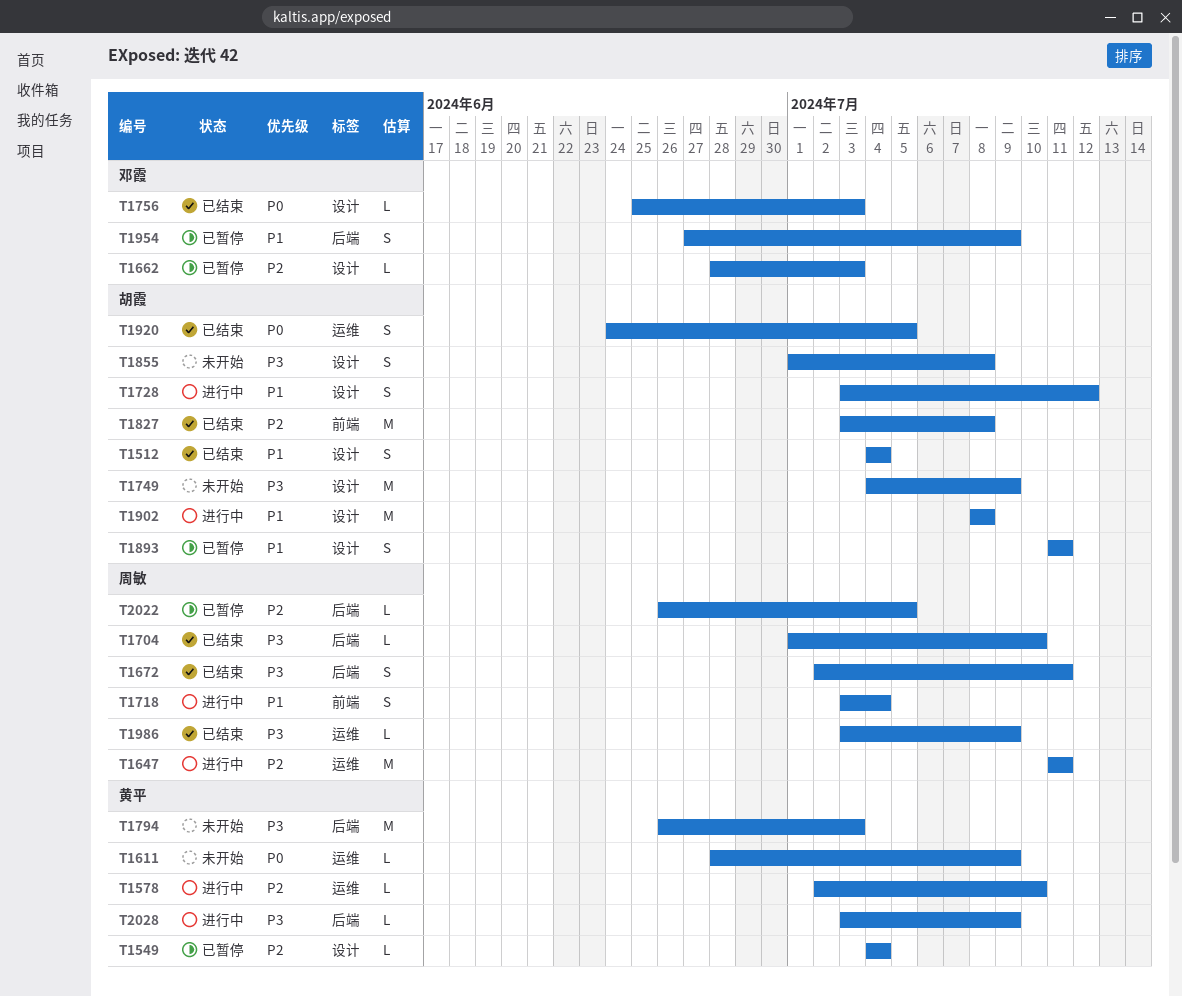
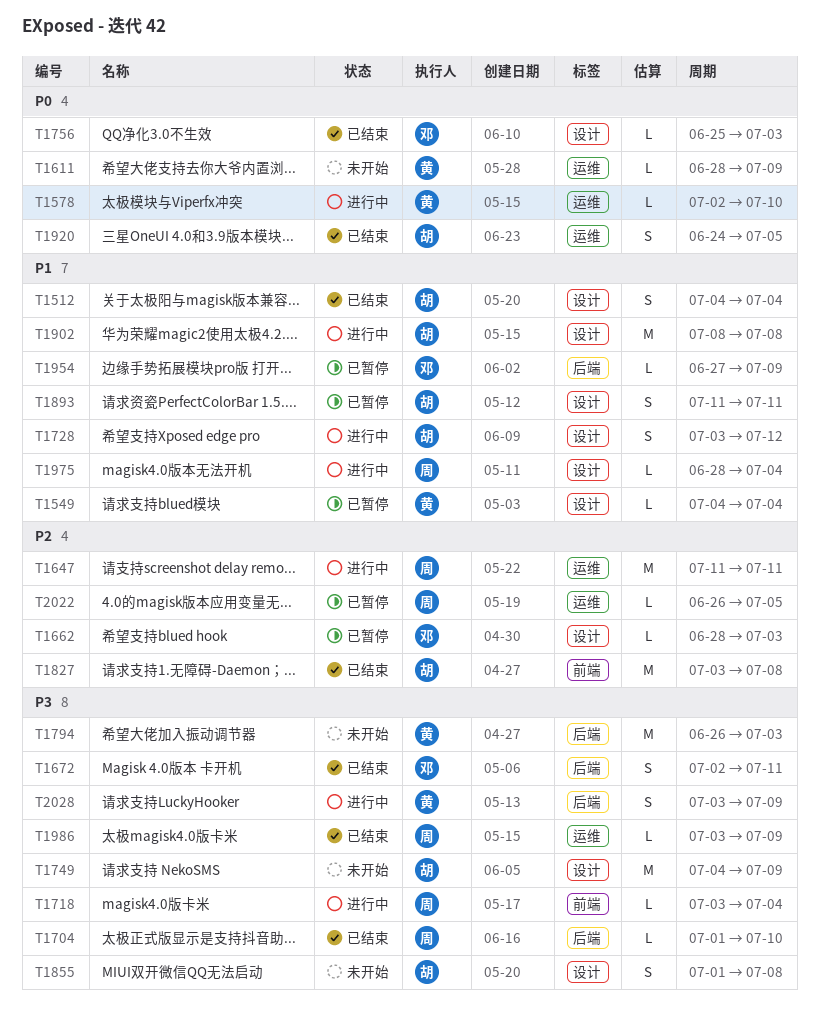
T1549, priority: P2 -> P1
T1578, priority: P2 -> P0
T1672, owner: 周敏 -> 邓霞
T1718, priority: P1 -> P3
T1718, estimate: S -> L
T1954, estimate: S -> L
T1975: none -> present
T2022, label: 后端 -> 运维
T2028, estimate: L -> S

